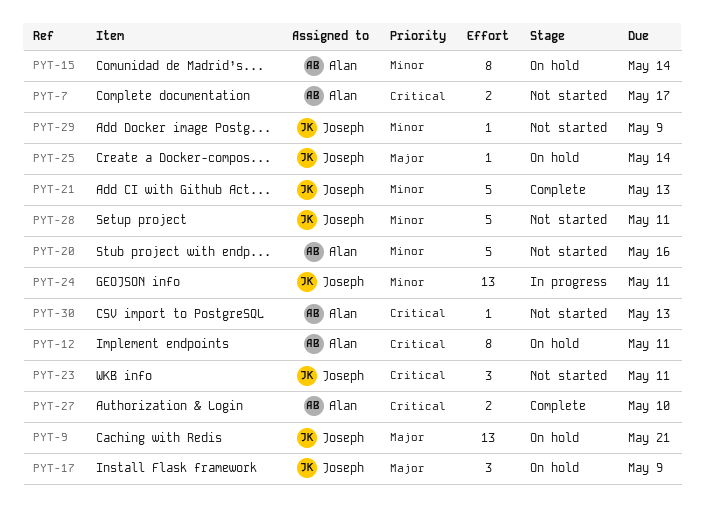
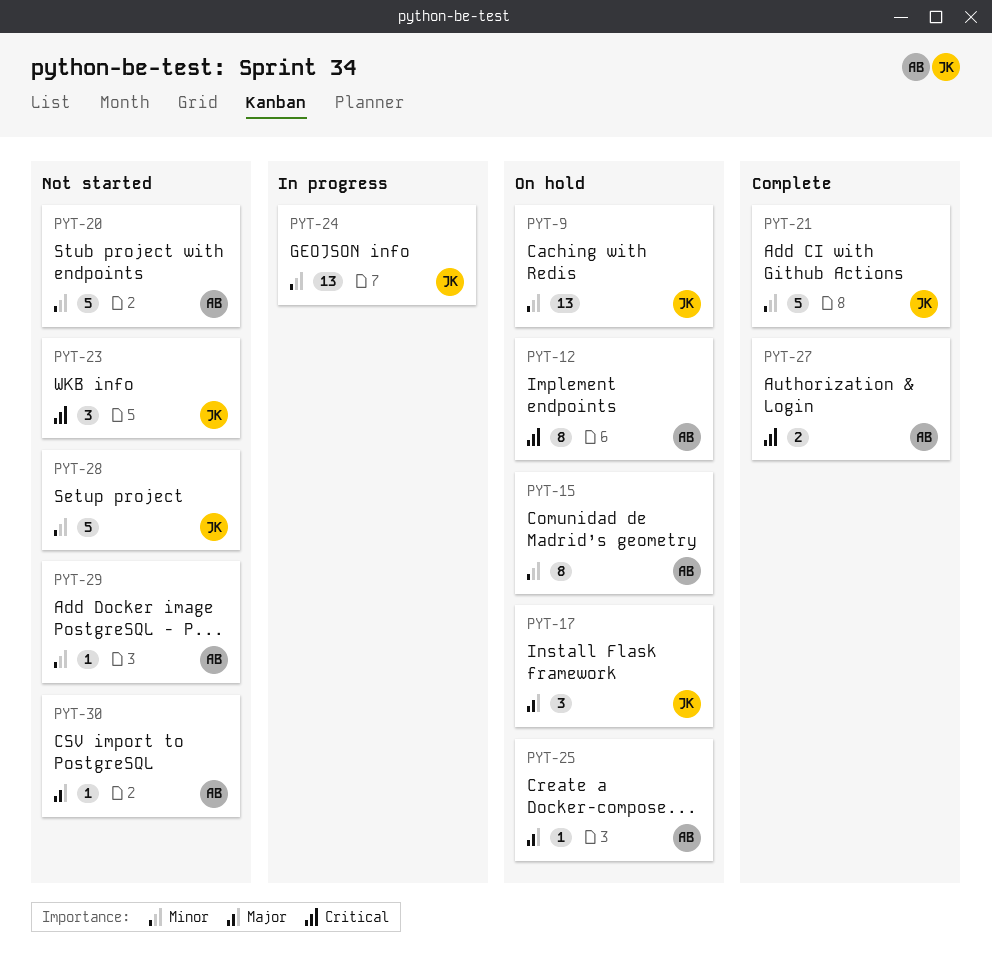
PYT-7: present -> none
PYT-9, priority: Major -> Minor
PYT-25, owner: Joseph -> Alan
PYT-29, owner: Joseph -> Alan
PYT-30, priority: Critical -> Major

